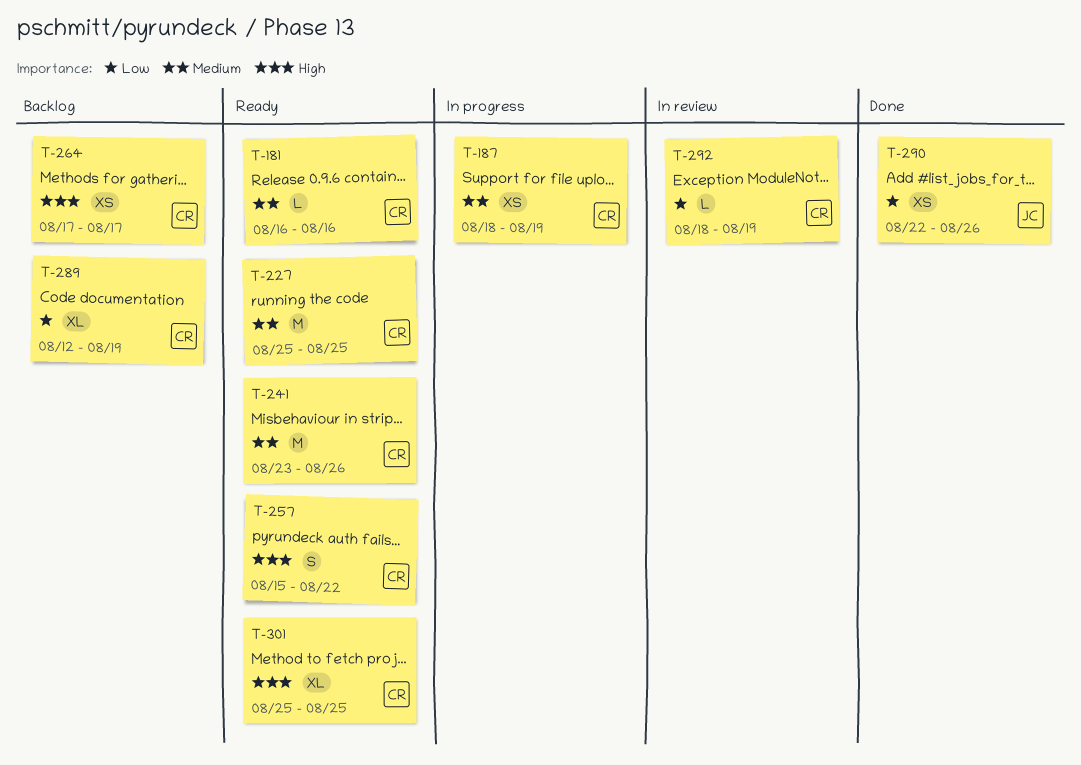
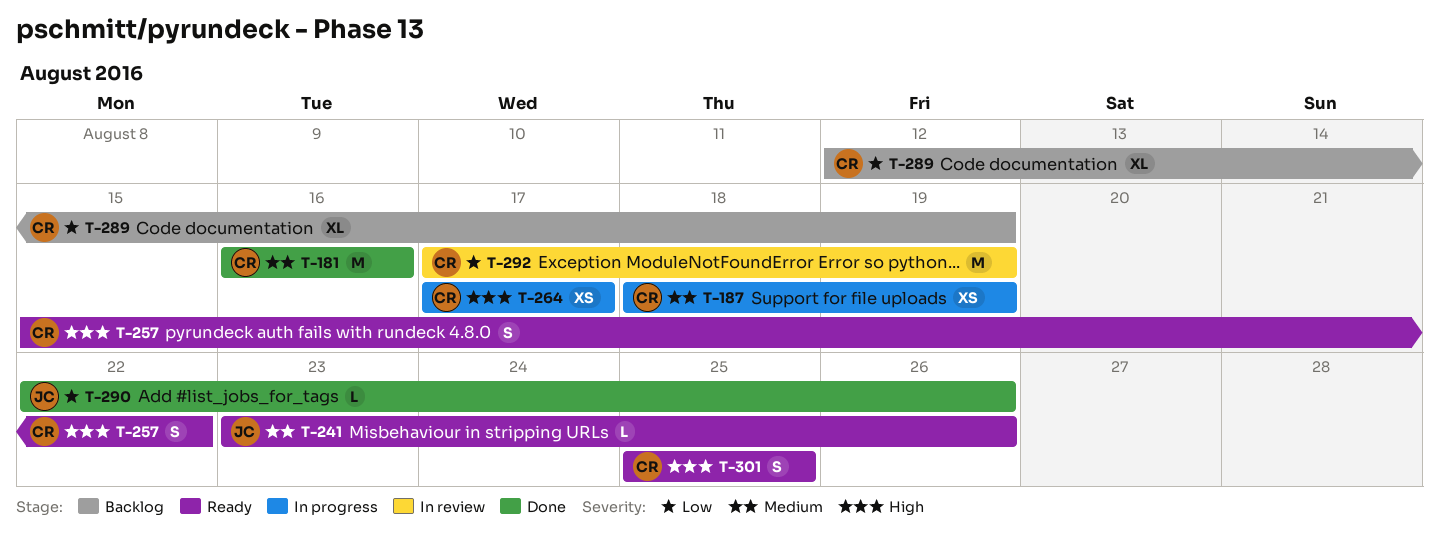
T-181, status: Ready -> Done
T-181, estimate: L -> M
T-227: present -> none
T-241, owner: CR -> JC
T-241, estimate: M -> L
T-264, status: Backlog -> In progress
T-290, estimate: XS -> L
T-292, estimate: L -> M
T-292, start: Aug 18 -> Aug 17
T-301, estimate: XL -> S

